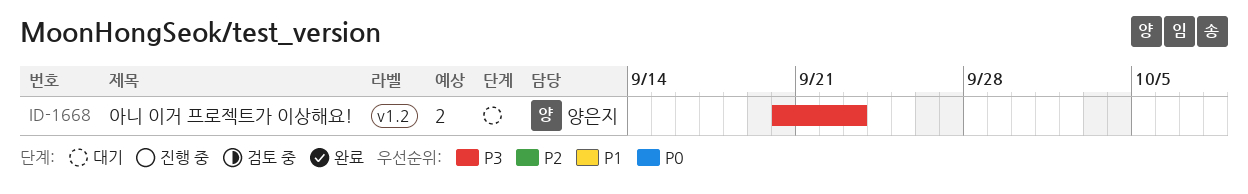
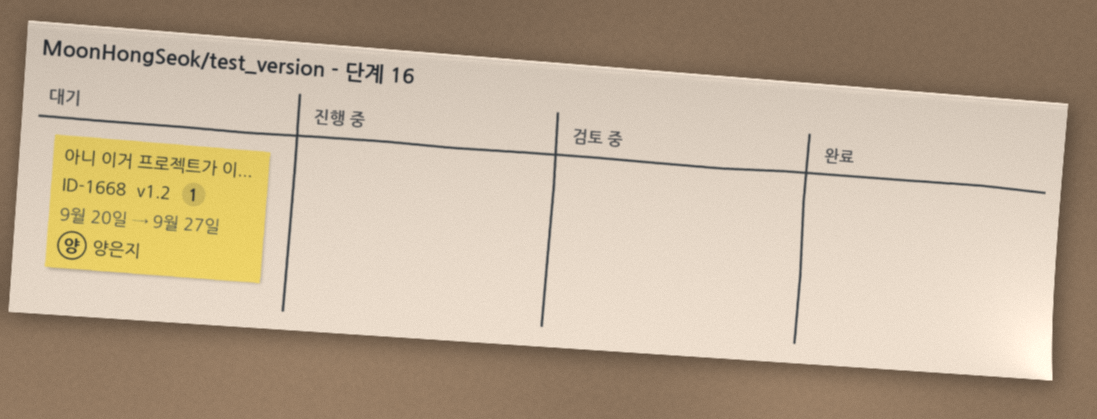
ID-1668, estimate: 2 -> 1
ID-1668, due: Sep 23 -> Sep 27

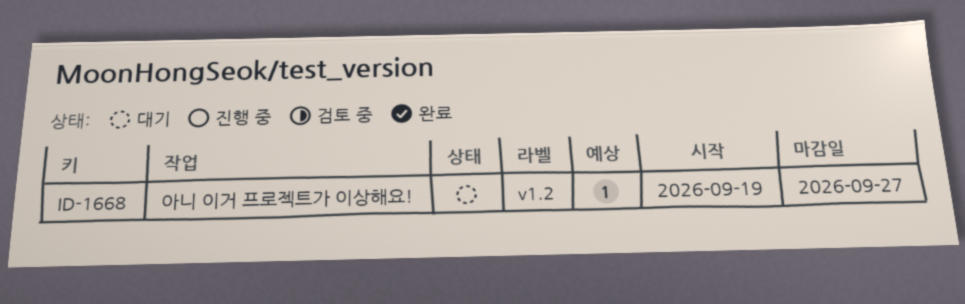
ID-1668, start: Sep 20 -> Sep 19

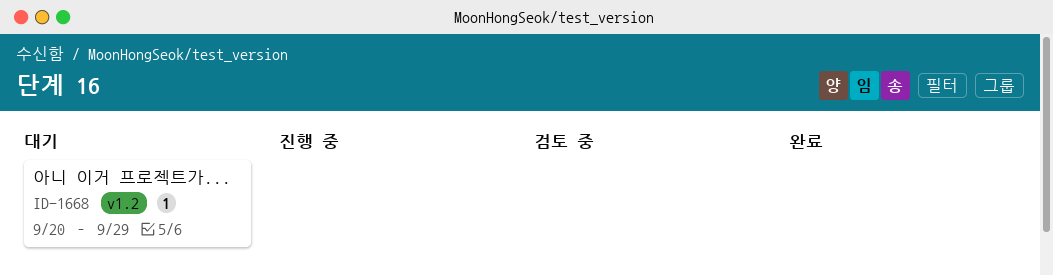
ID-1668, start: Sep 19 -> Sep 20
ID-1668, due: Sep 27 -> Sep 29

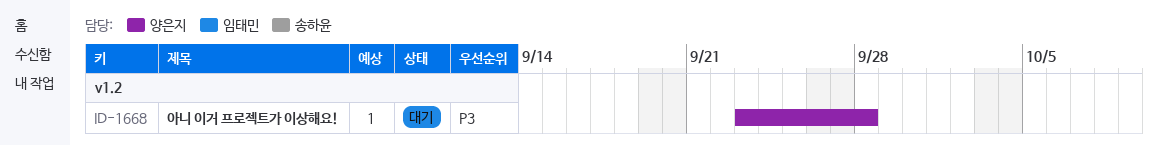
ID-1668, start: Sep 20 -> Sep 23
ID-1668, due: Sep 29 -> Sep 28

